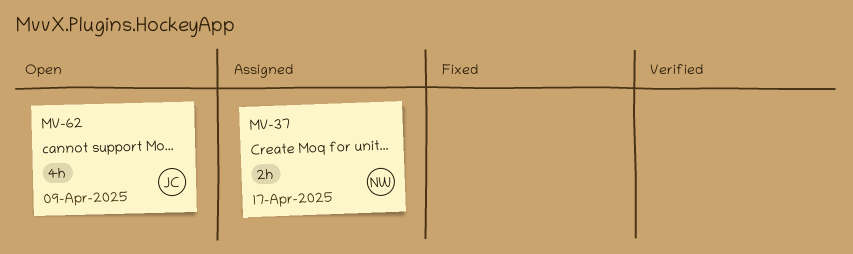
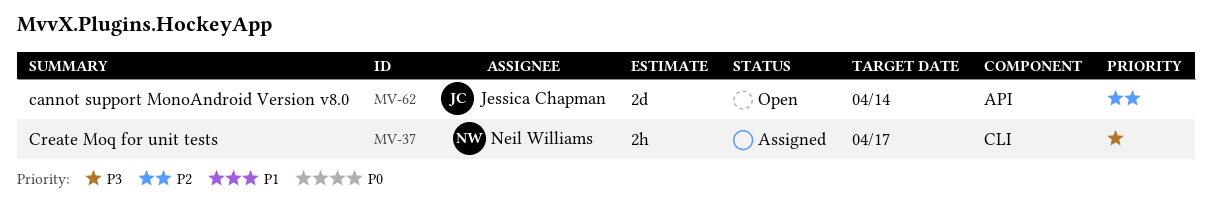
MV-62, estimate: 4h -> 2d
MV-62, due: Apr 9 -> Apr 14

